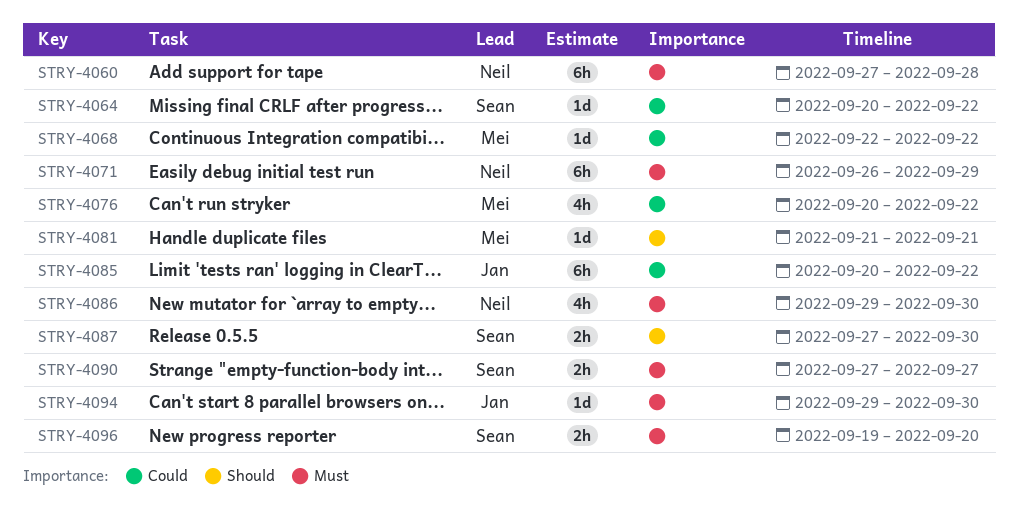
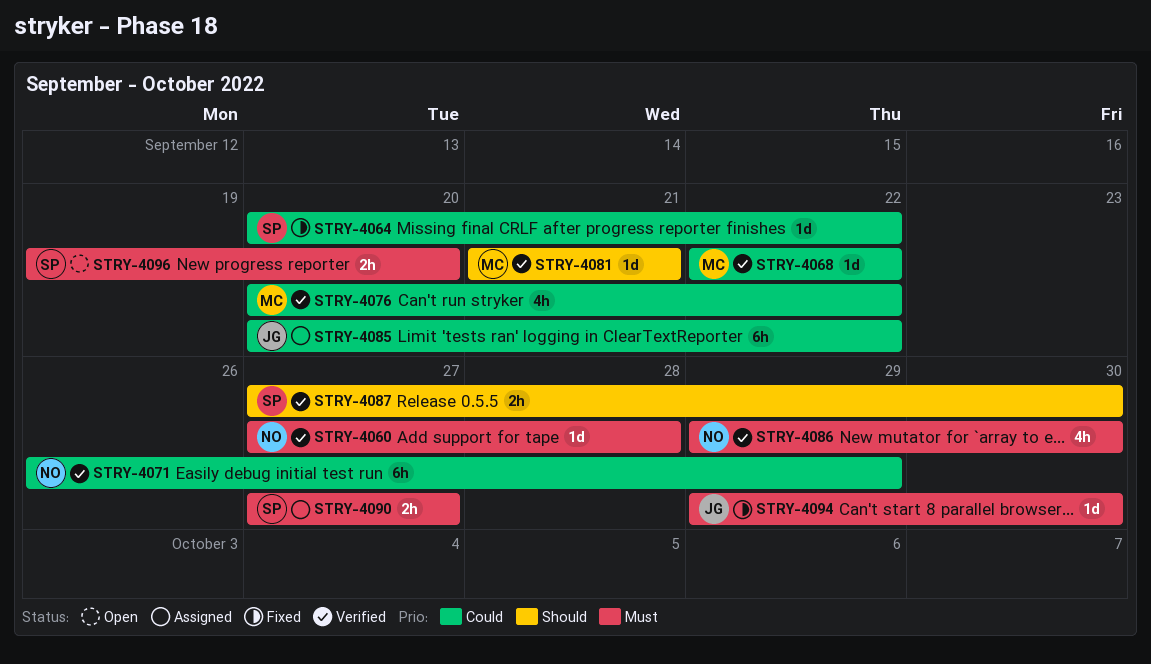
STRY-4060, estimate: 6h -> 1d
STRY-4071, priority: Must -> Could

